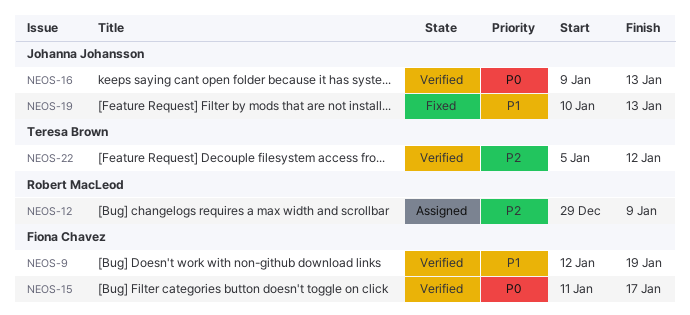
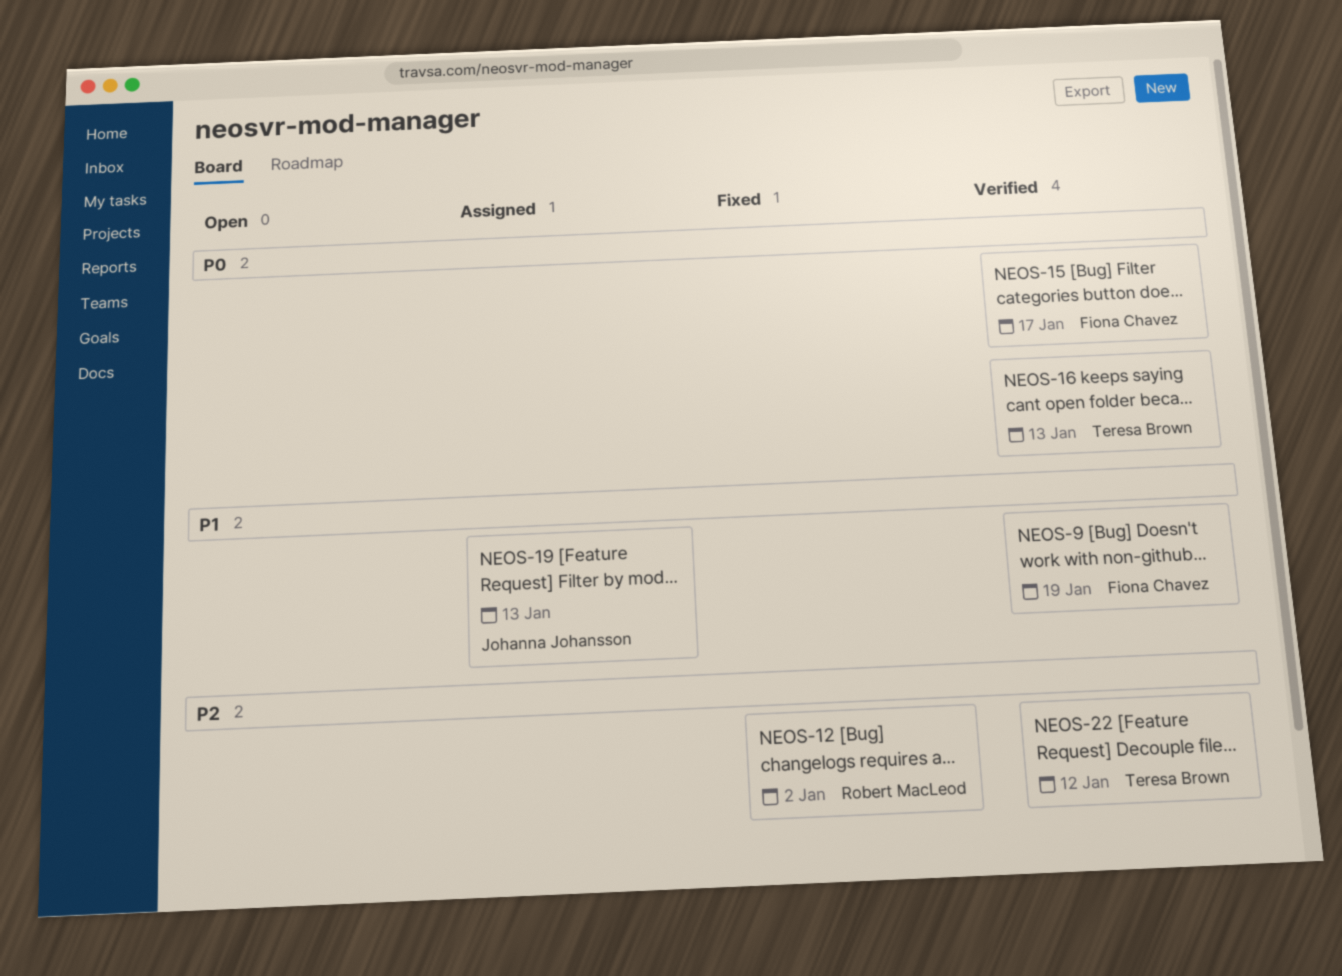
NEOS-12, status: Assigned -> Fixed
NEOS-12, due: Jan 9 -> Jan 2
NEOS-16, owner: Johanna Johansson -> Teresa Brown
NEOS-19, status: Fixed -> Assigned

